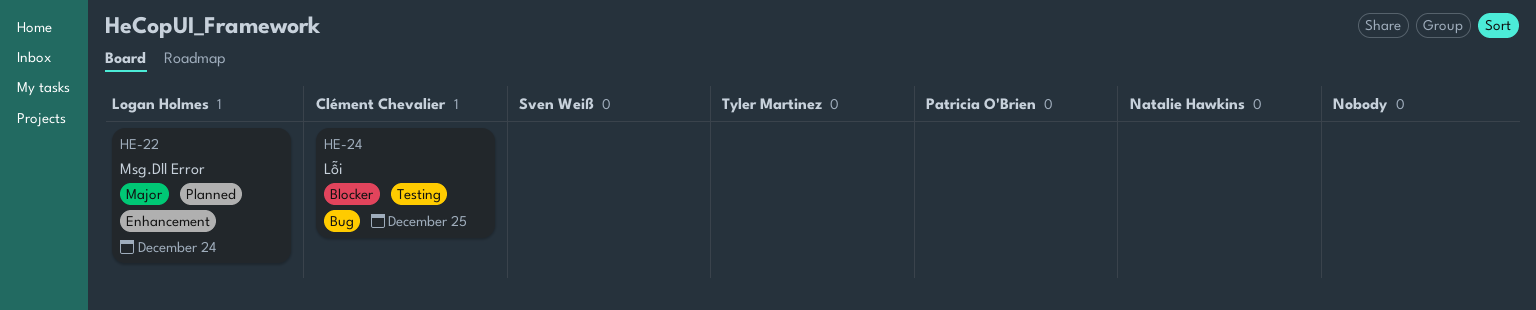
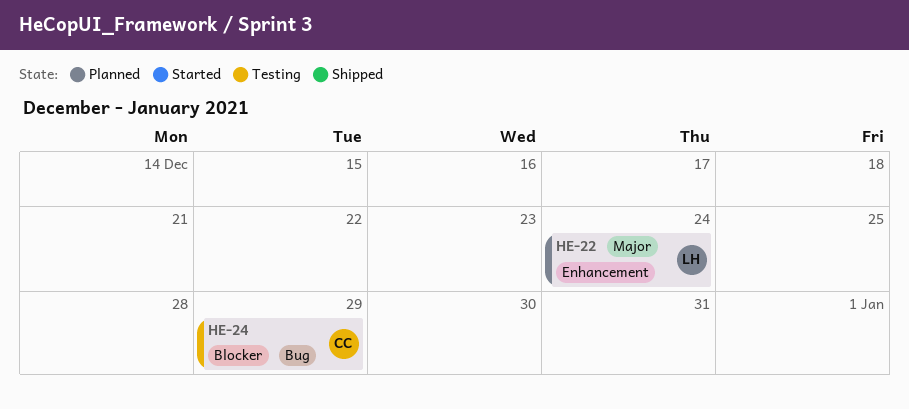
HE-24, due: Dec 25 -> Dec 29

